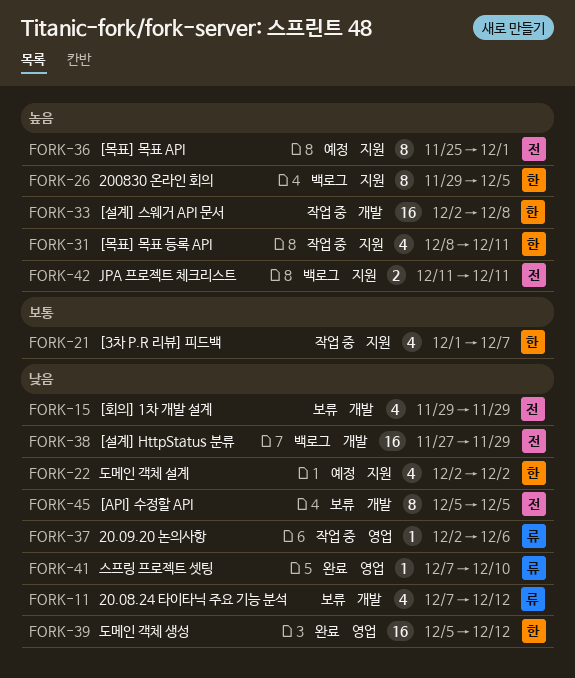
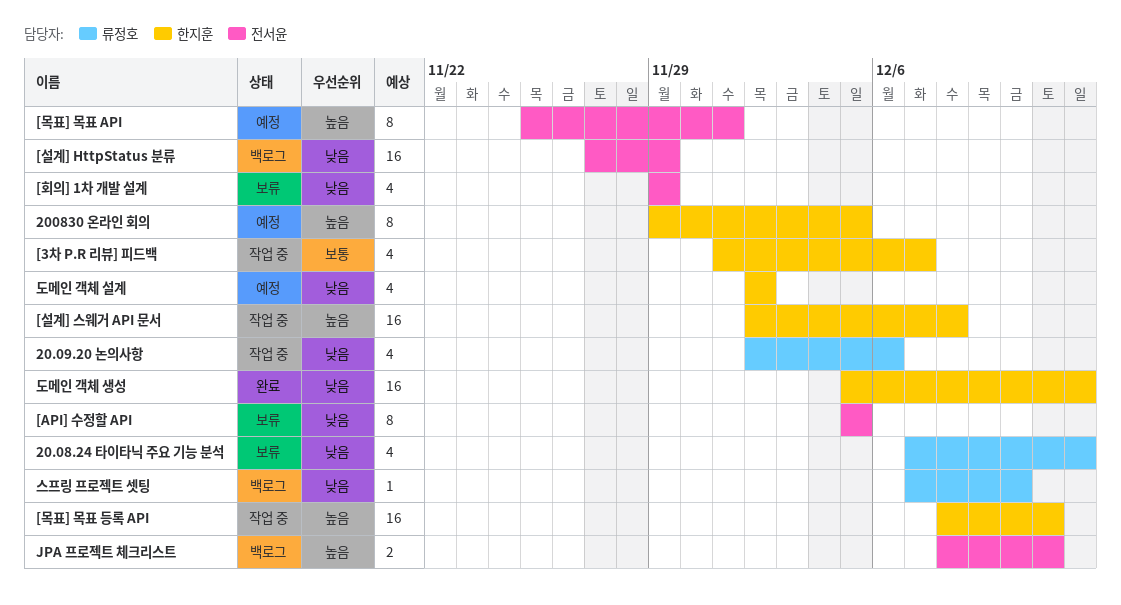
20.09.20 논의사항, estimate: 1 -> 4
200830 온라인 회의, status: 백로그 -> 예정
[목표] 목표 등록 API, estimate: 4 -> 16
JPA 프로젝트 체크리스트, start: Dec 11 -> Dec 8
스프링 프로젝트 셋팅, status: 완료 -> 백로그

